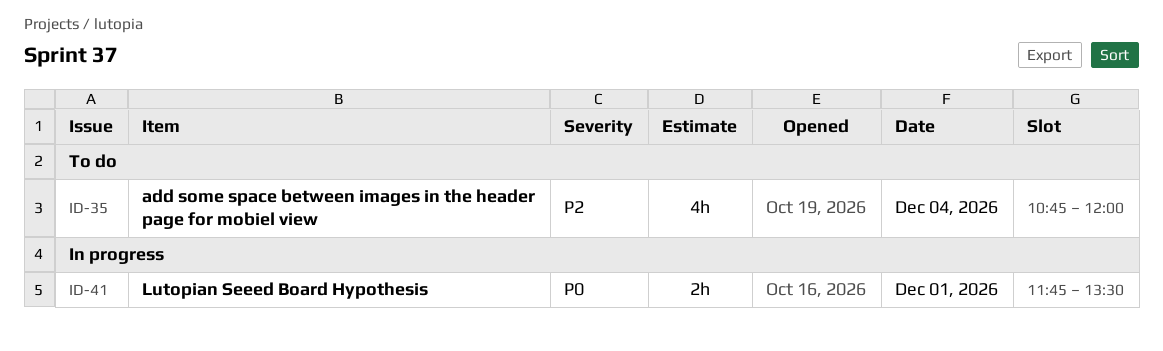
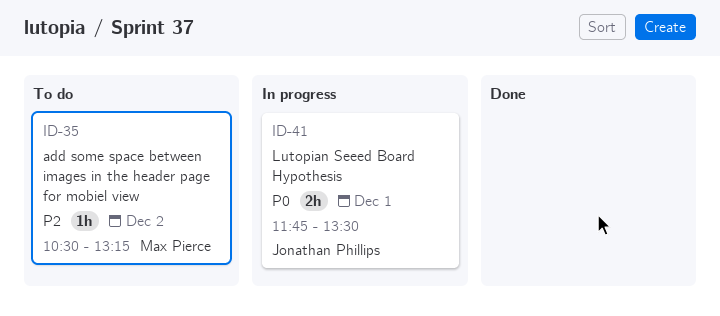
ID-35, estimate: 4h -> 1h
ID-35, day: Dec 4 -> Dec 2
ID-35, begins: 10:45 -> 10:30
ID-35, ends: 12:00 -> 13:15

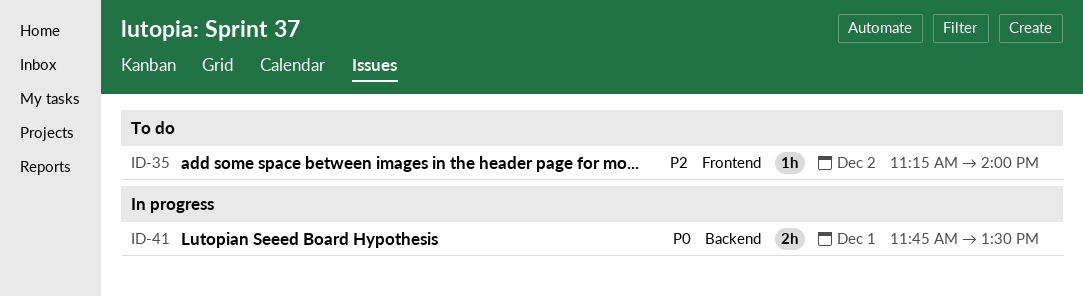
ID-35, begins: 10:30 -> 11:15
ID-35, ends: 13:15 -> 14:00

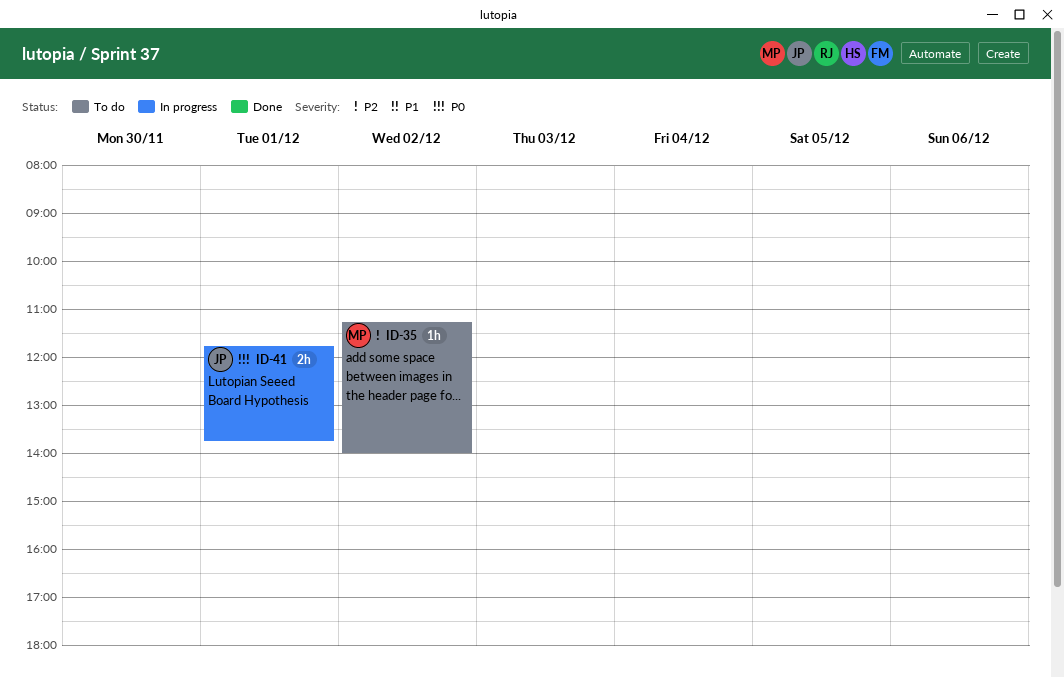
ID-41, ends: 13:30 -> 13:45

